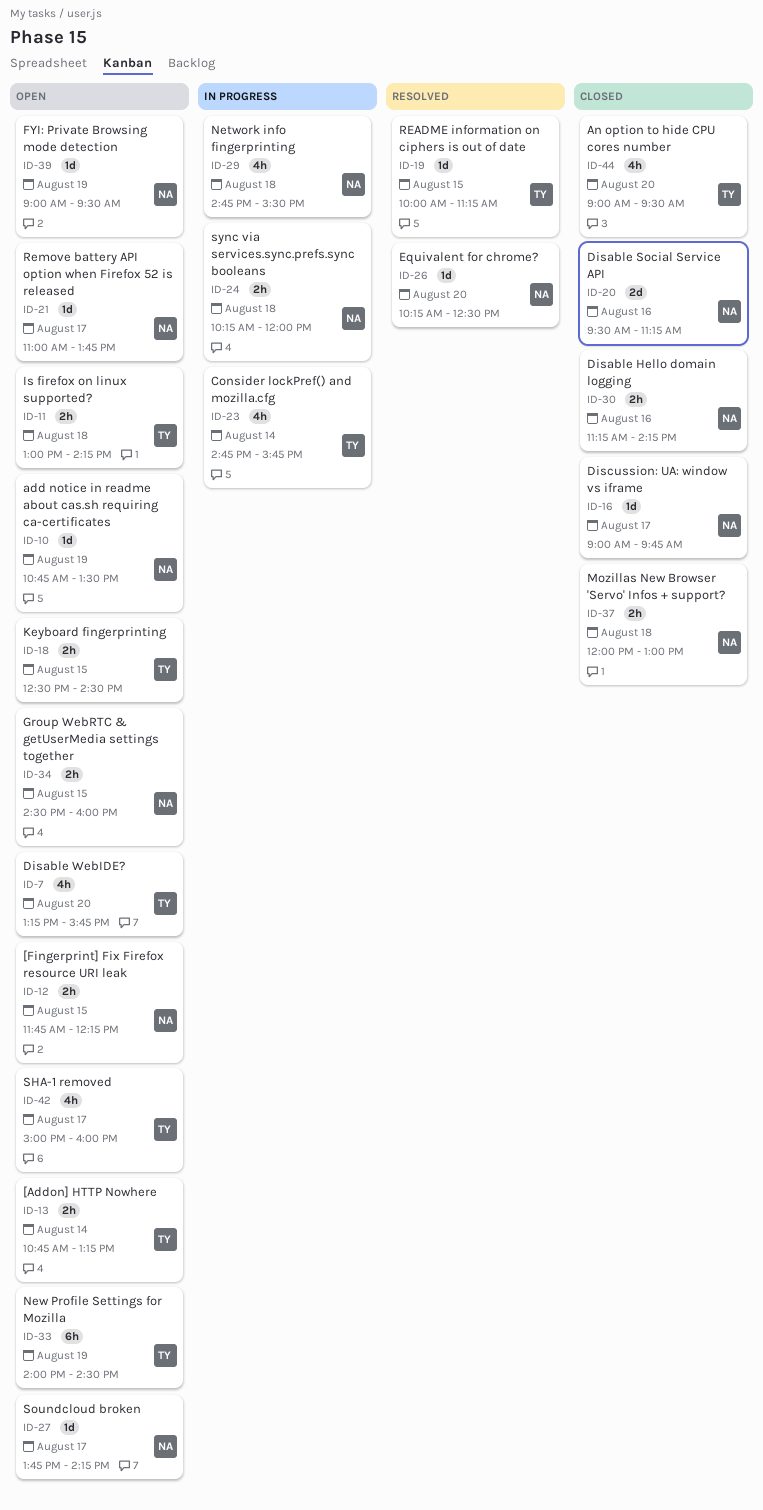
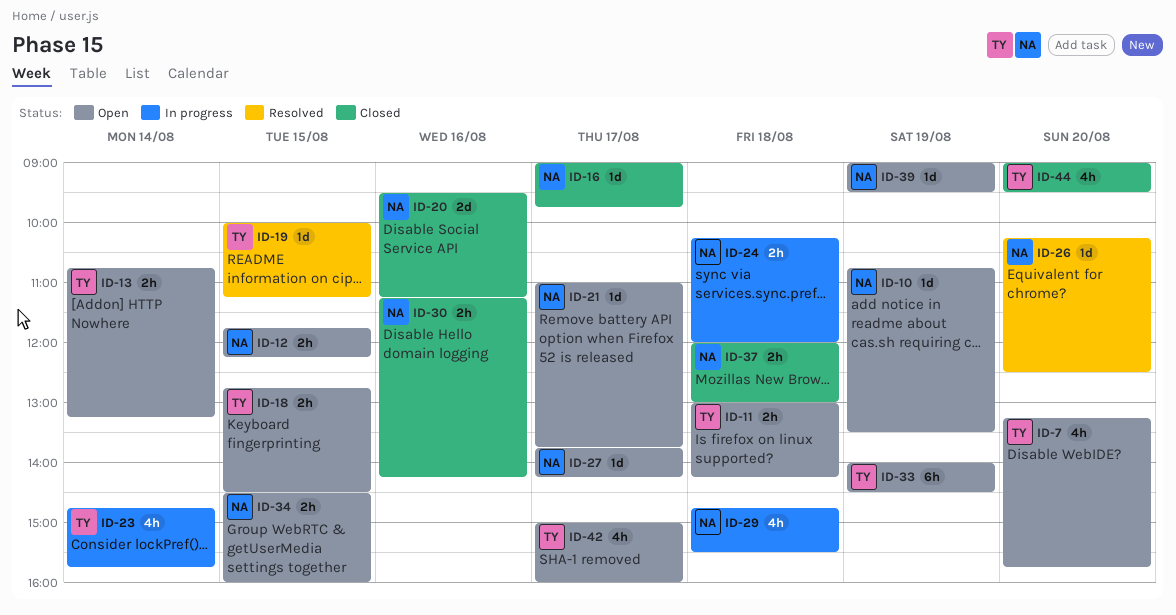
ID-18, begins: 12:30 -> 12:45

